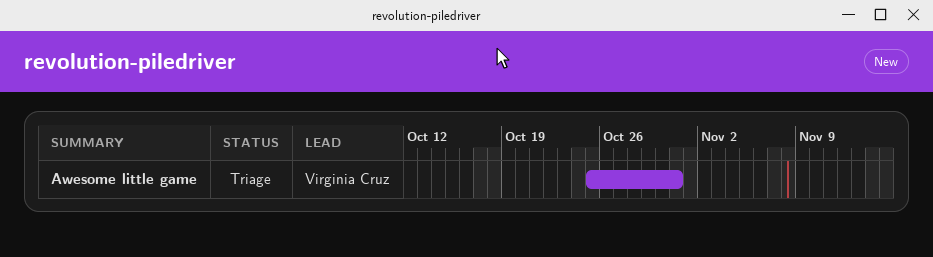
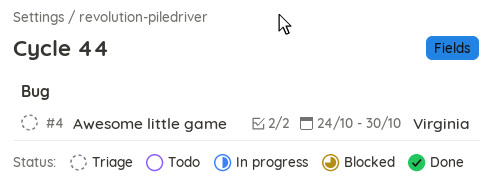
Awesome little game, start: Oct 25 -> Oct 24
Awesome little game, due: Oct 31 -> Oct 30

